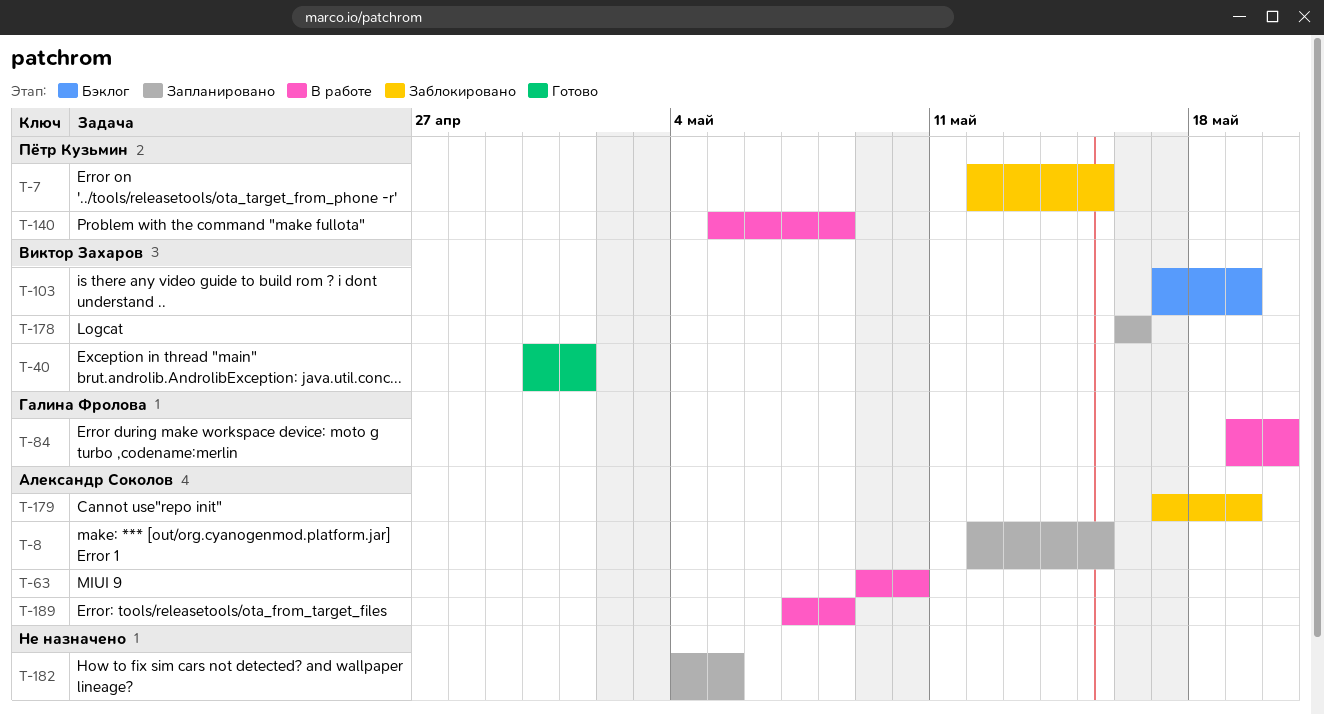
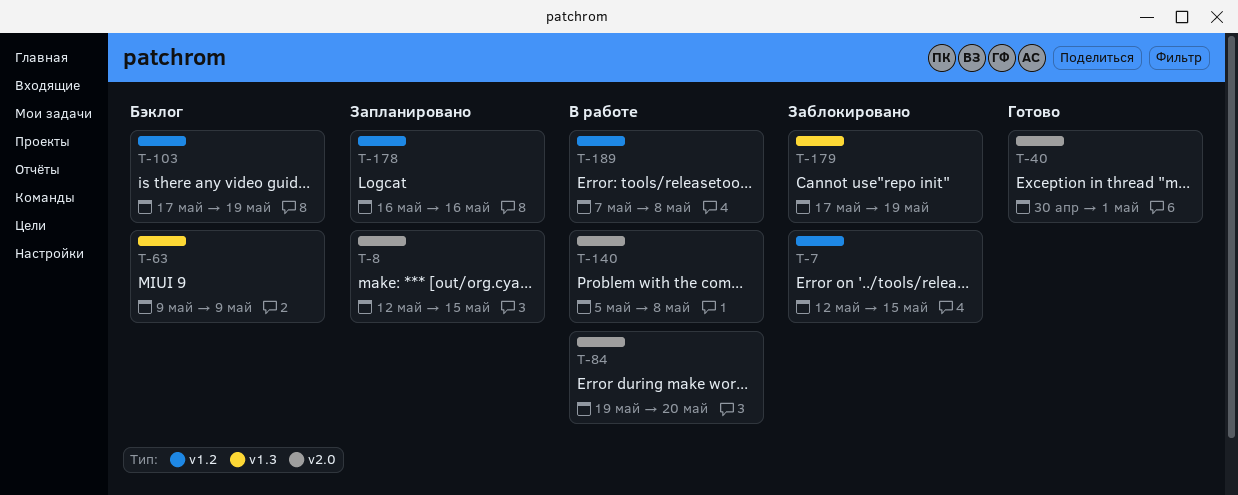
T-63, status: В работе -> Бэклог
T-63, due: May 10 -> May 9
T-182: present -> none

